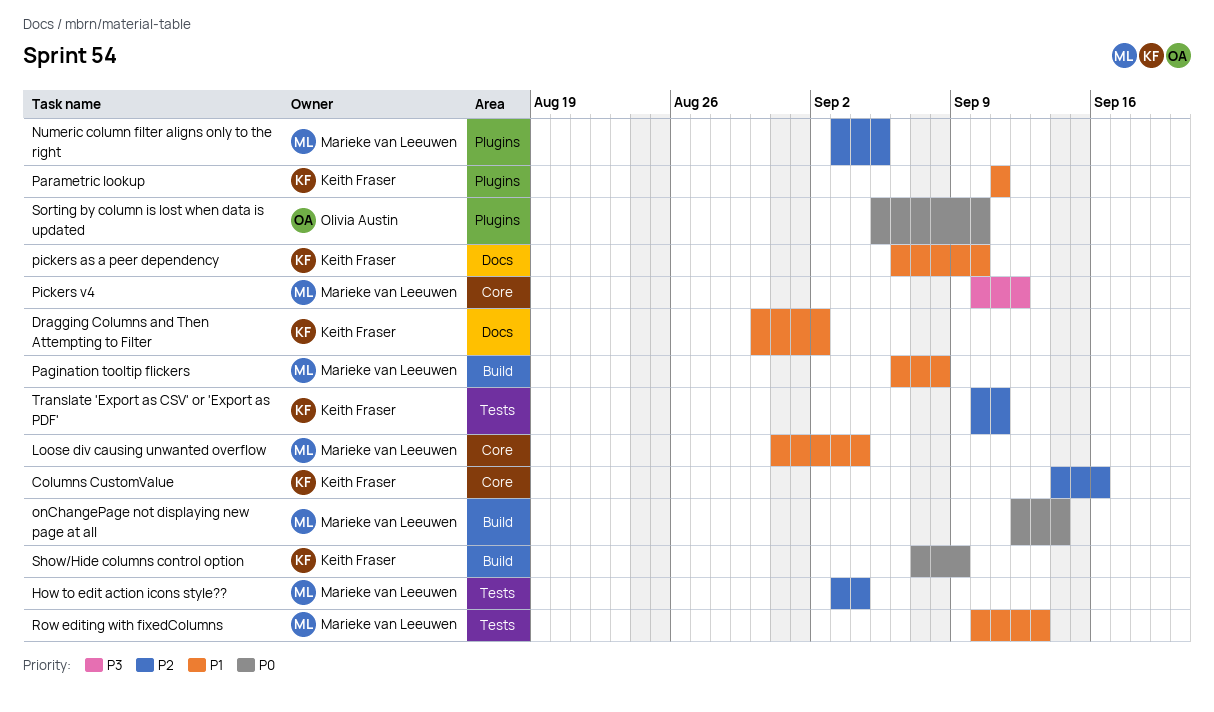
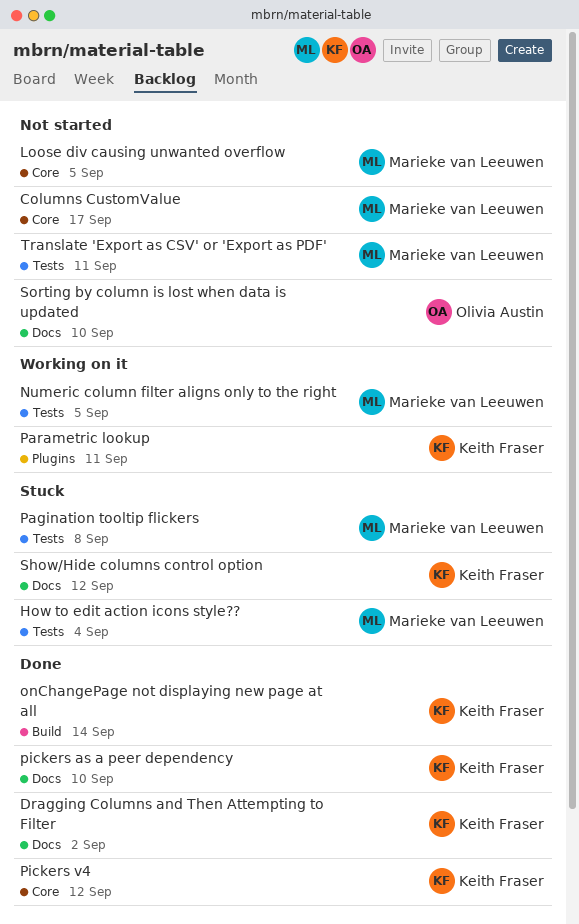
Columns CustomValue, owner: Keith Fraser -> Marieke van Leeuwen
Columns CustomValue, due: Sep 16 -> Sep 17
Loose div causing unwanted overflow, due: Sep 4 -> Sep 5
Numeric column filter aligns only to the right, label: Plugins -> Tests
onChangePage not displaying new page at all, owner: Marieke van Leeuwen -> Keith Fraser
Pagination tooltip flickers, label: Build -> Tests
Pickers v4, owner: Marieke van Leeuwen -> Keith Fraser
Row editing with fixedColumns: present -> none
Show/Hide columns control option, label: Build -> Docs
Show/Hide columns control option, due: Sep 9 -> Sep 12
Sorting by column is lost when data is updated, label: Plugins -> Docs
Translate 'Export as CSV' or 'Export as PDF', owner: Keith Fraser -> Marieke van Leeuwen

